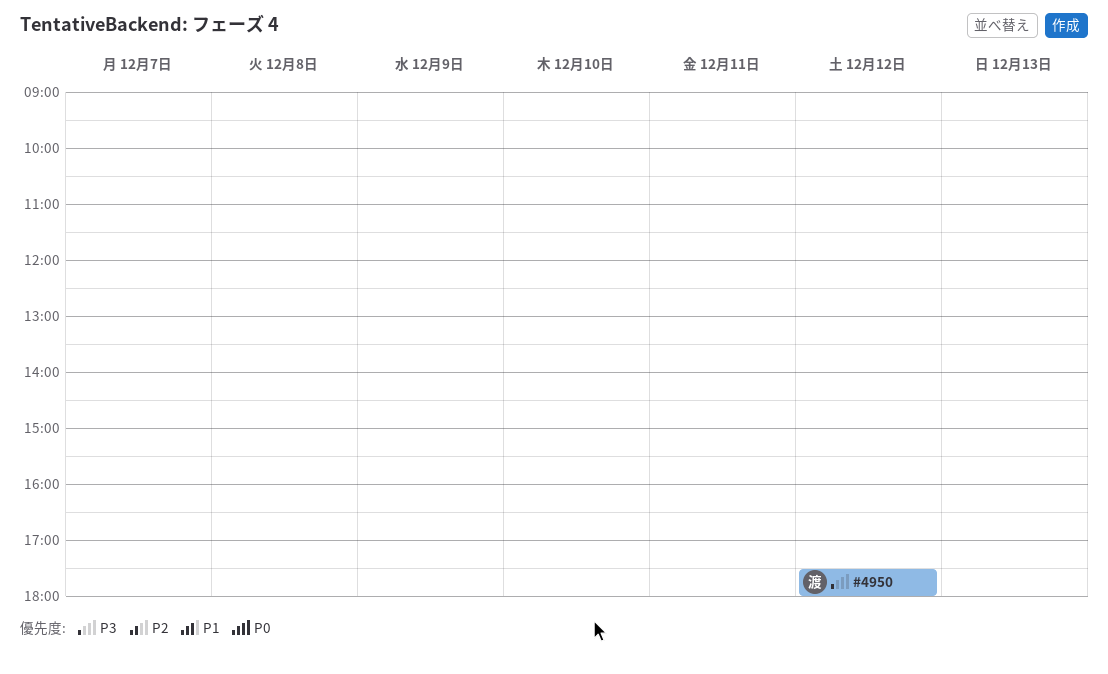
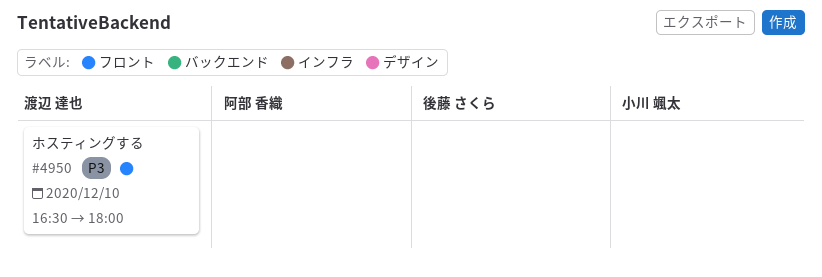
#4950, day: Dec 12 -> Dec 10
#4950, begins: 17:30 -> 16:30

